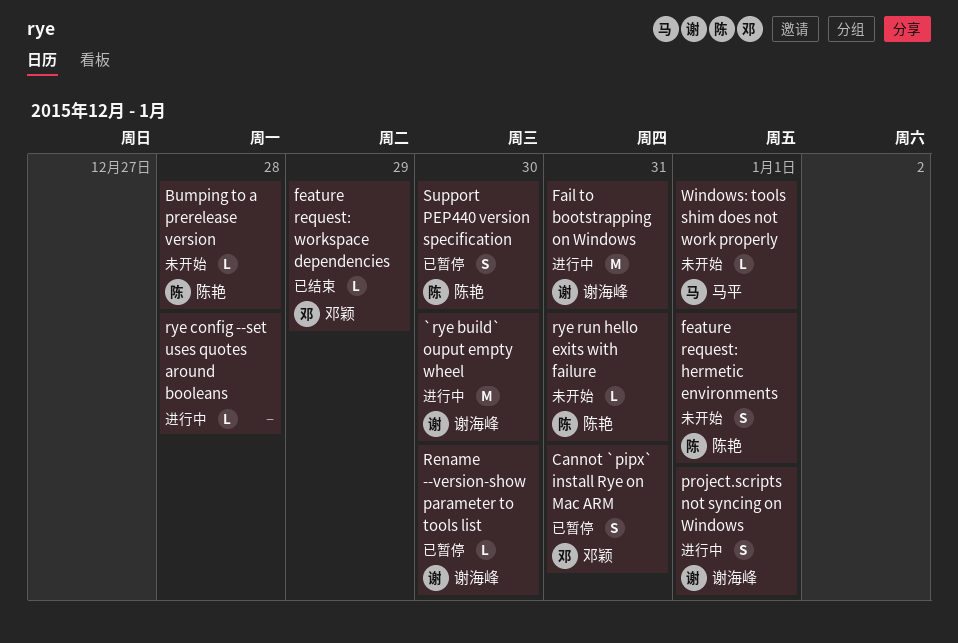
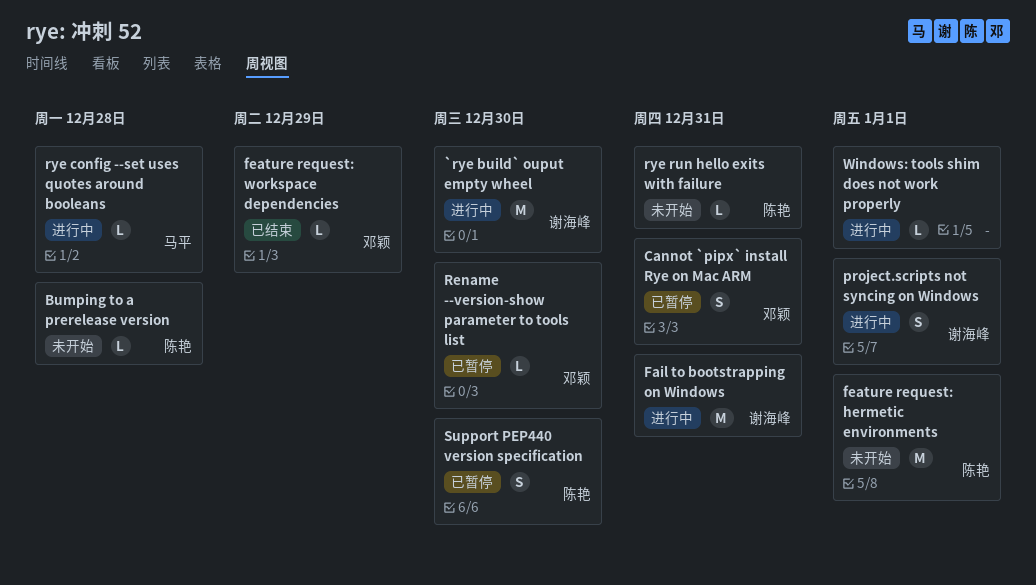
feature request: hermetic environments, estimate: S -> M
Rename --version-show parameter to tools list, owner: 谢海峰 -> 邓颖
rye config --set uses quotes around booleans, owner: none -> 马平
Windows: tools shim does not work properly, status: 未开始 -> 进行中
Windows: tools shim does not work properly, owner: 马平 -> none

